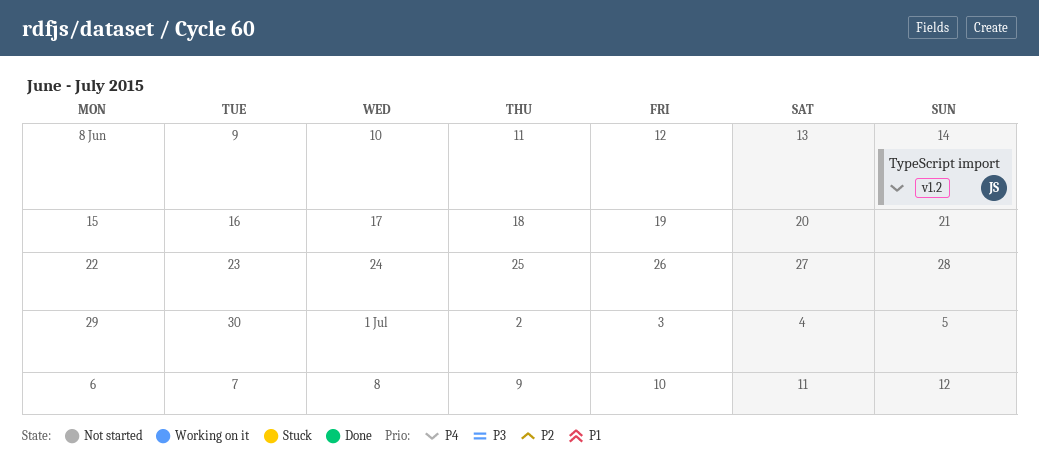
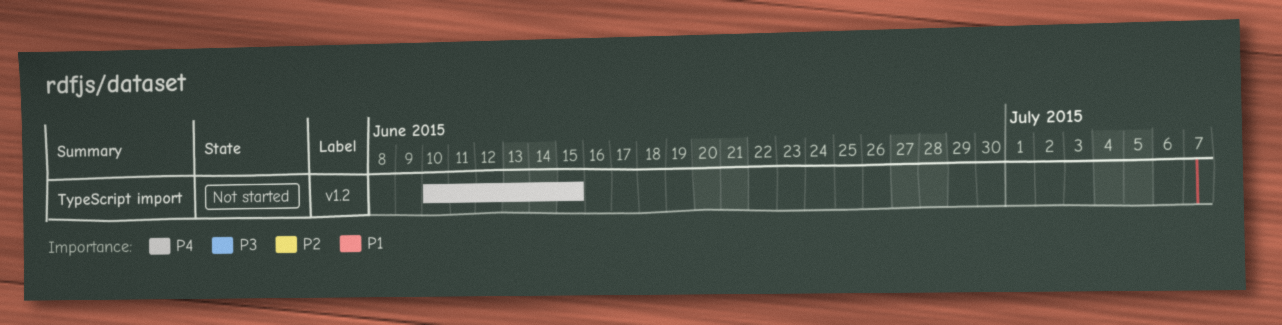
TypeScript import, due: Jun 14 -> Jun 15

